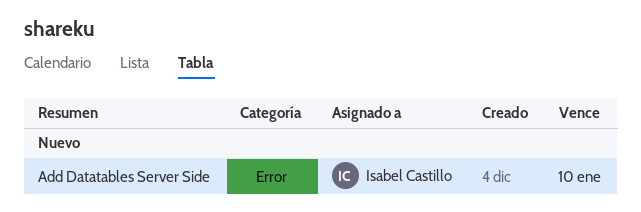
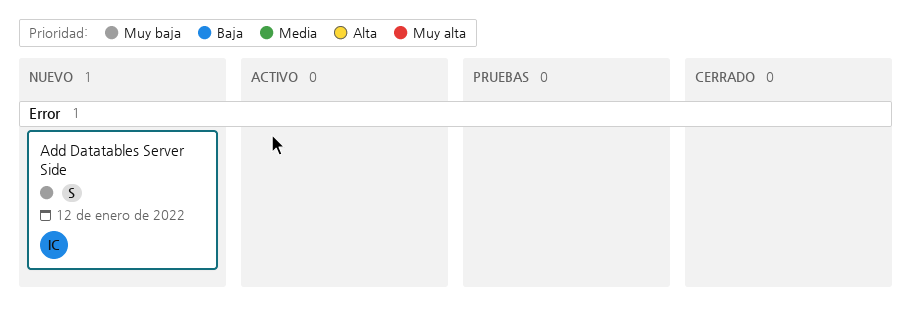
Add Datatables Server Side, due: Jan 10 -> Jan 12

